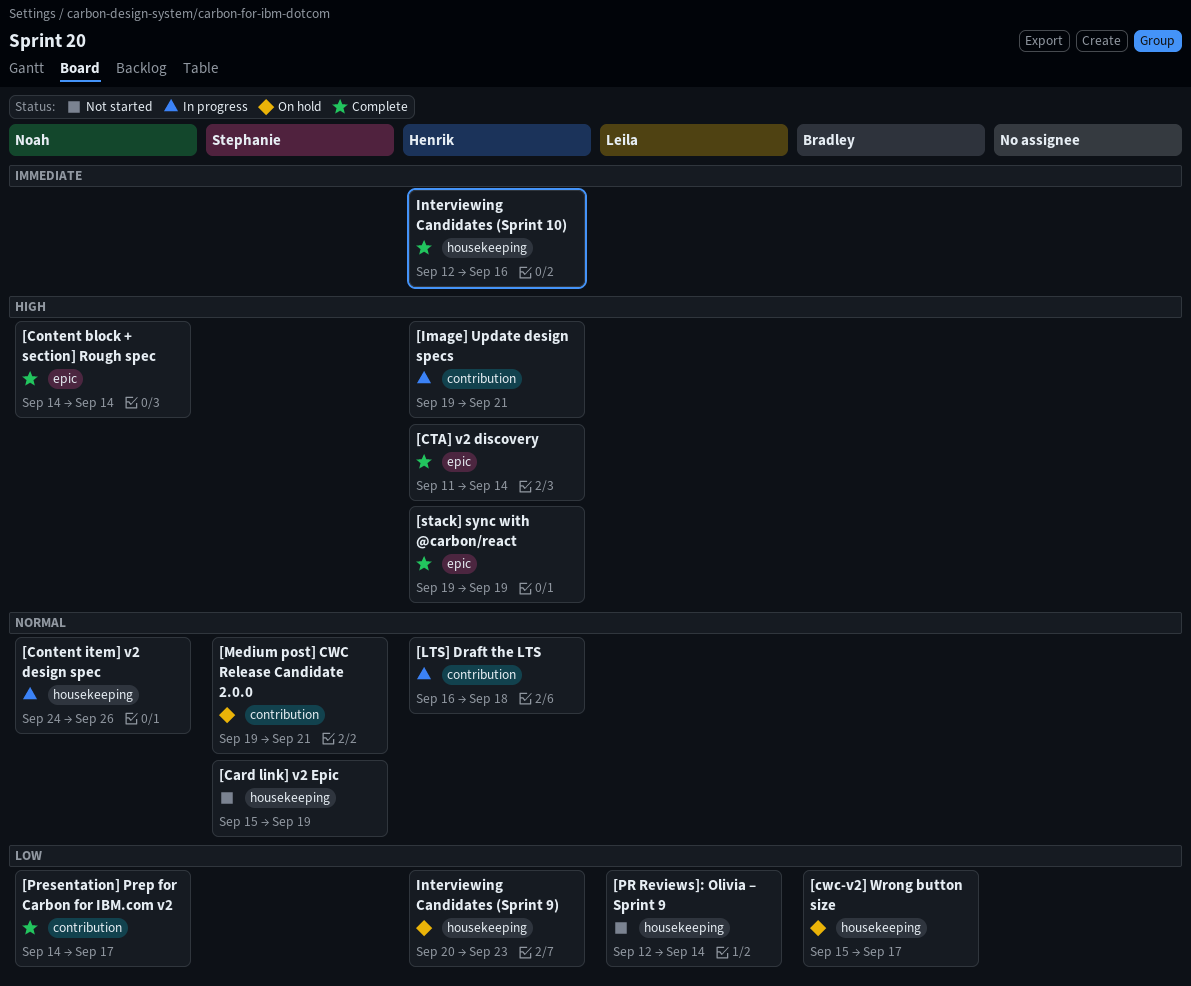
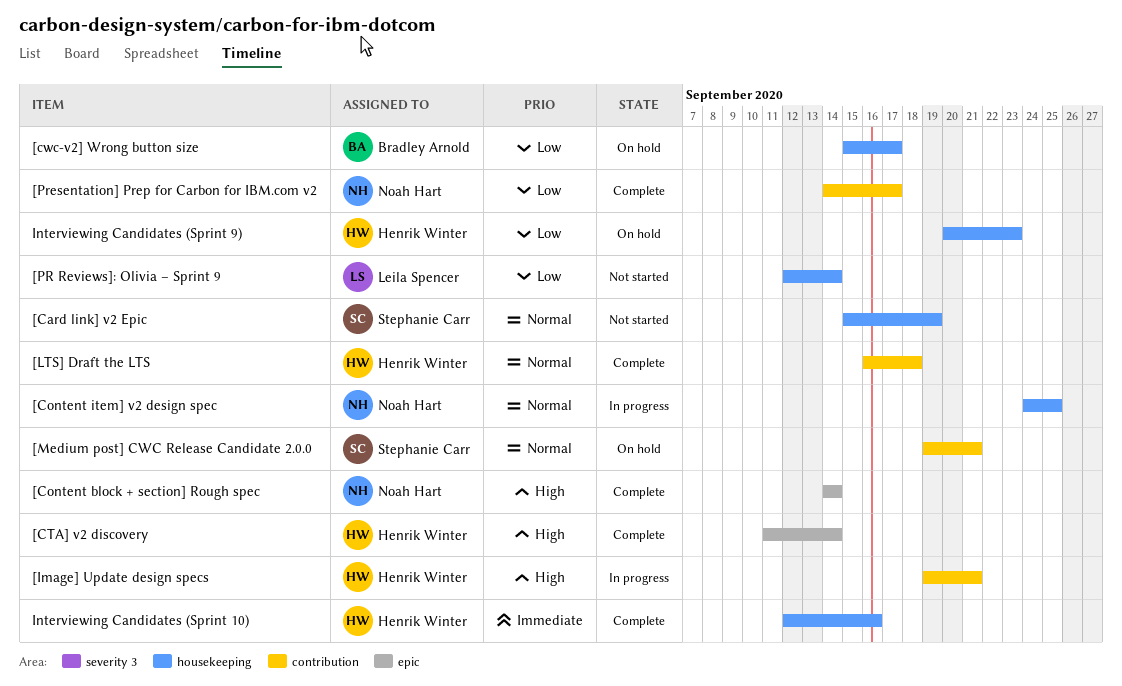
[Content item] v2 design spec, due: Sep 26 -> Sep 25
[LTS] Draft the LTS, status: In progress -> Complete
[stack] sync with @carbon/react: present -> none

